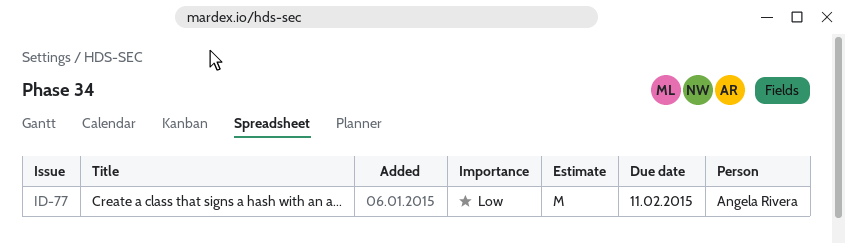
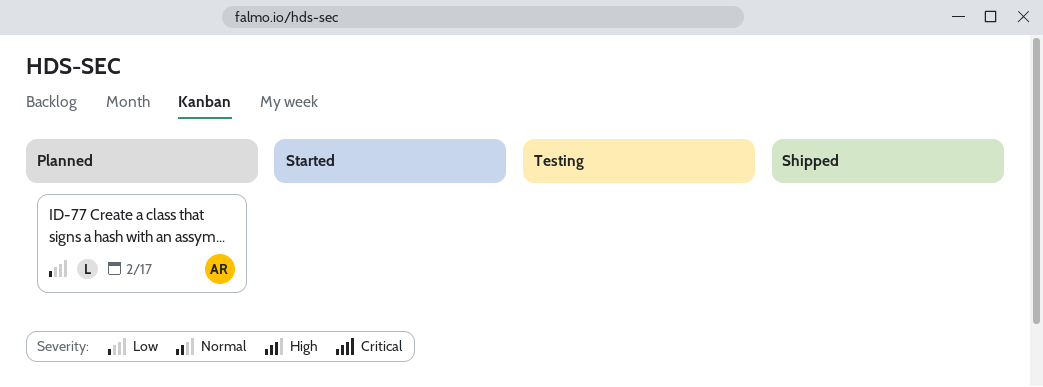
ID-77, estimate: M -> L
ID-77, due: Feb 11 -> Feb 17

